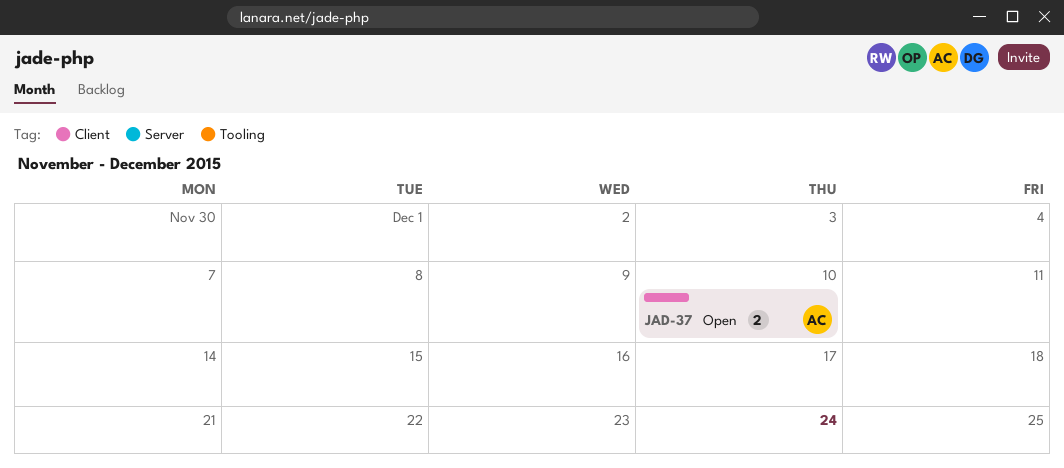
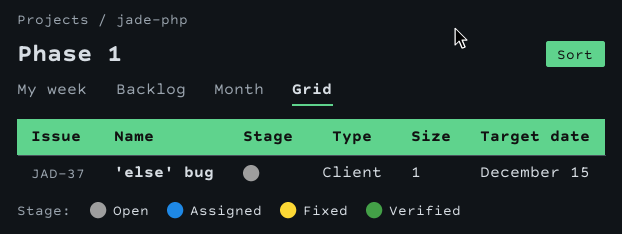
JAD-37, estimate: 2 -> 1
JAD-37, due: Dec 10 -> Dec 15

